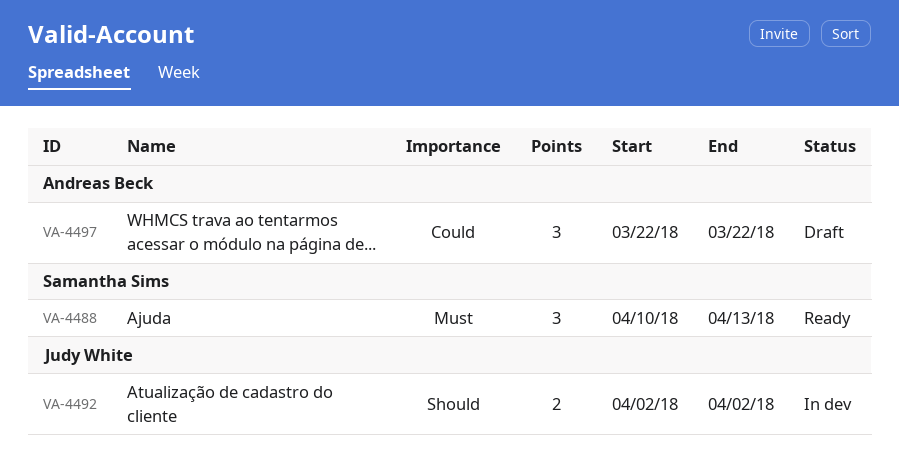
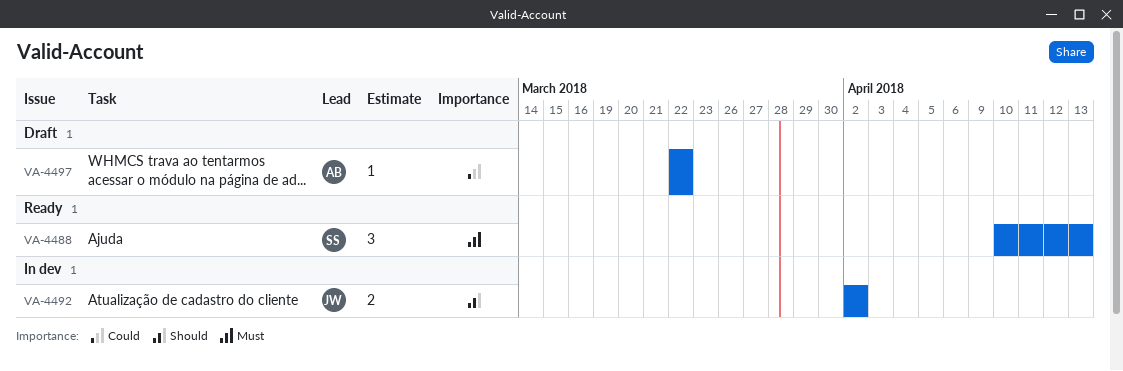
VA-4497, estimate: 3 -> 1

